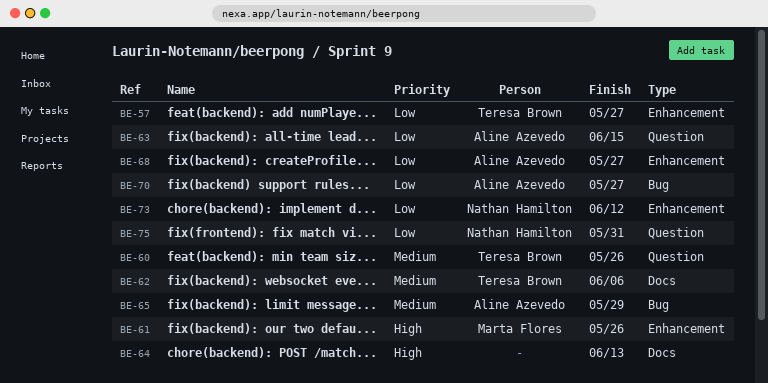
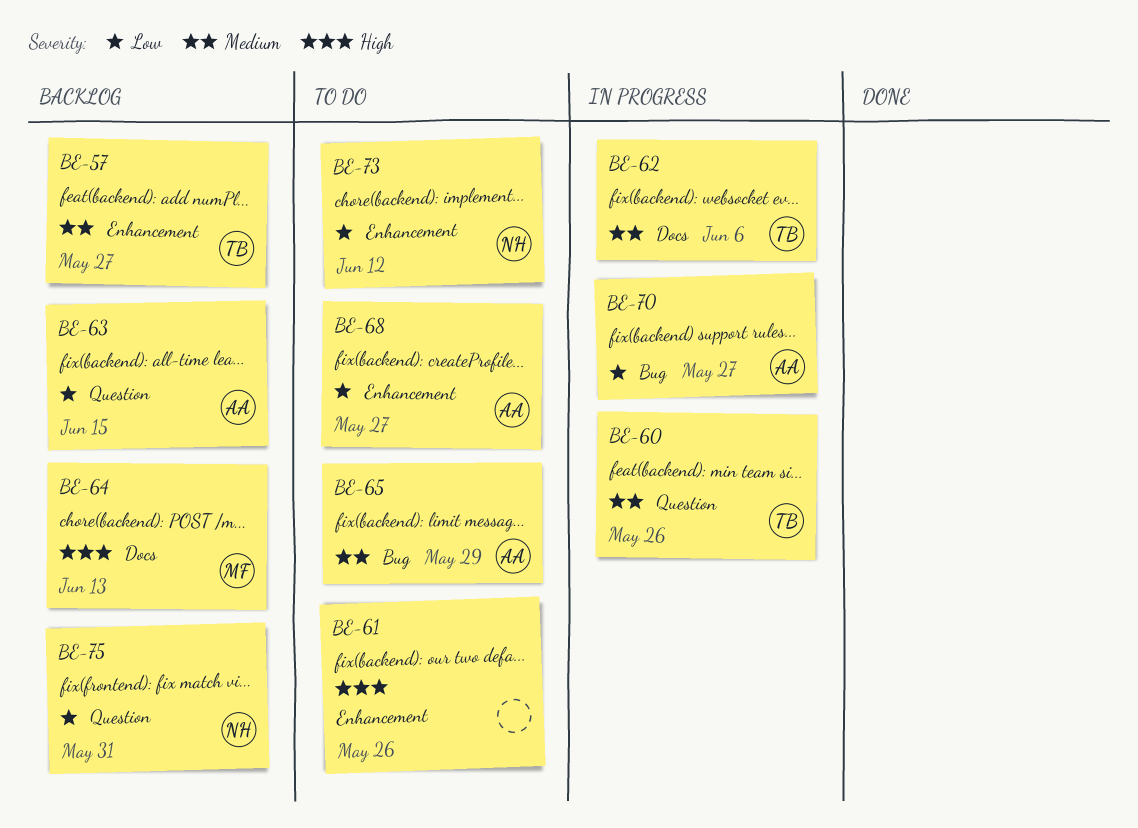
BE-57, priority: Low -> Medium
BE-61, owner: Marta Flores -> none
BE-64, owner: none -> Marta Flores

